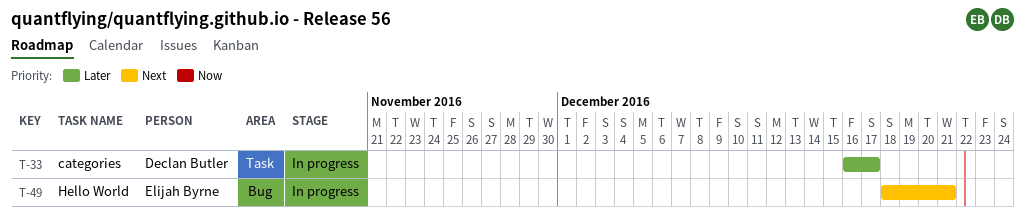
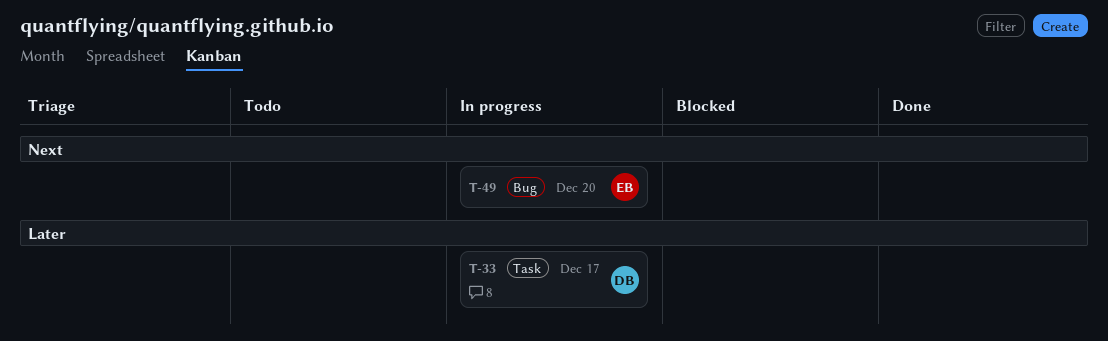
T-49, due: Dec 21 -> Dec 20

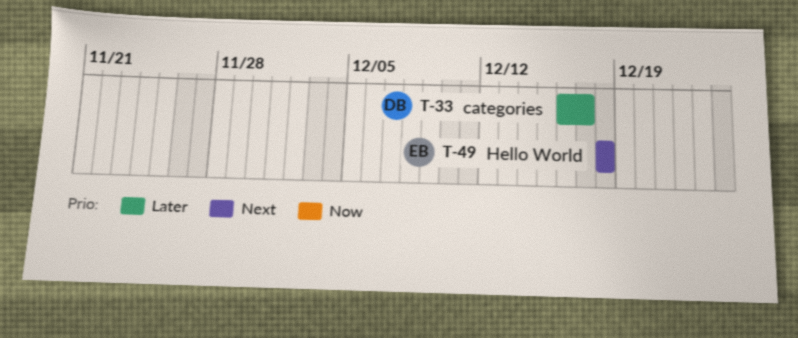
T-49, due: Dec 20 -> Dec 18

